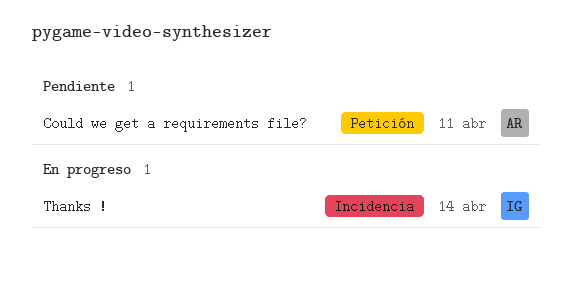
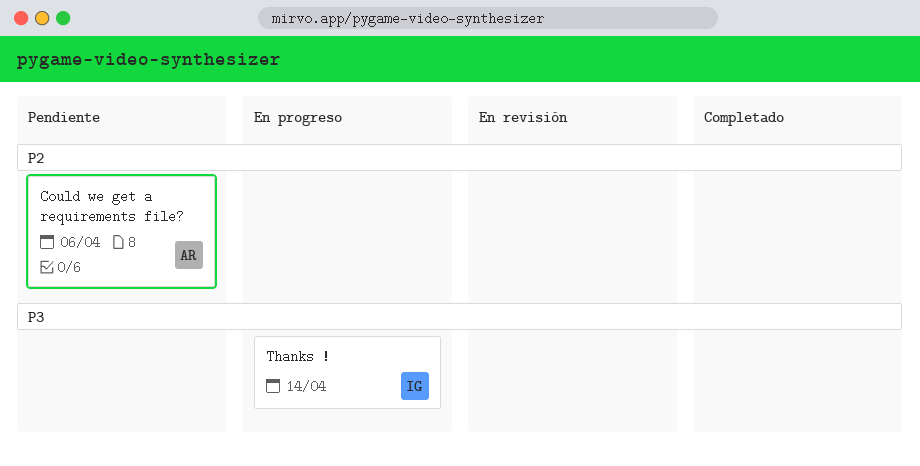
Could we get a requirements file?, due: Apr 11 -> Apr 6

